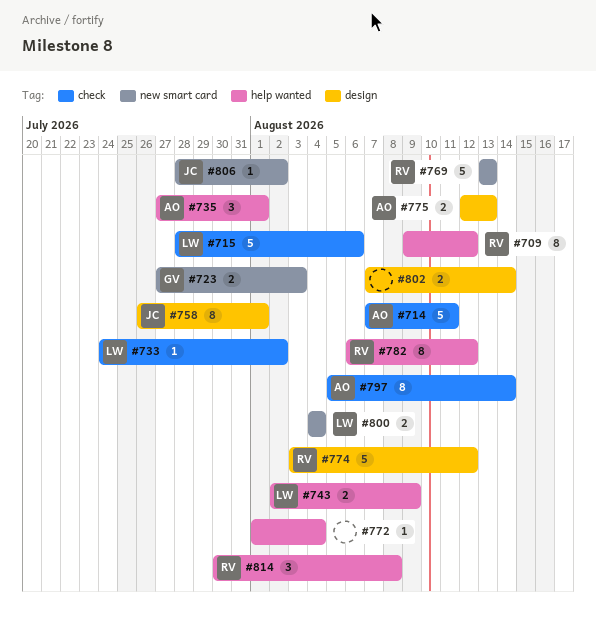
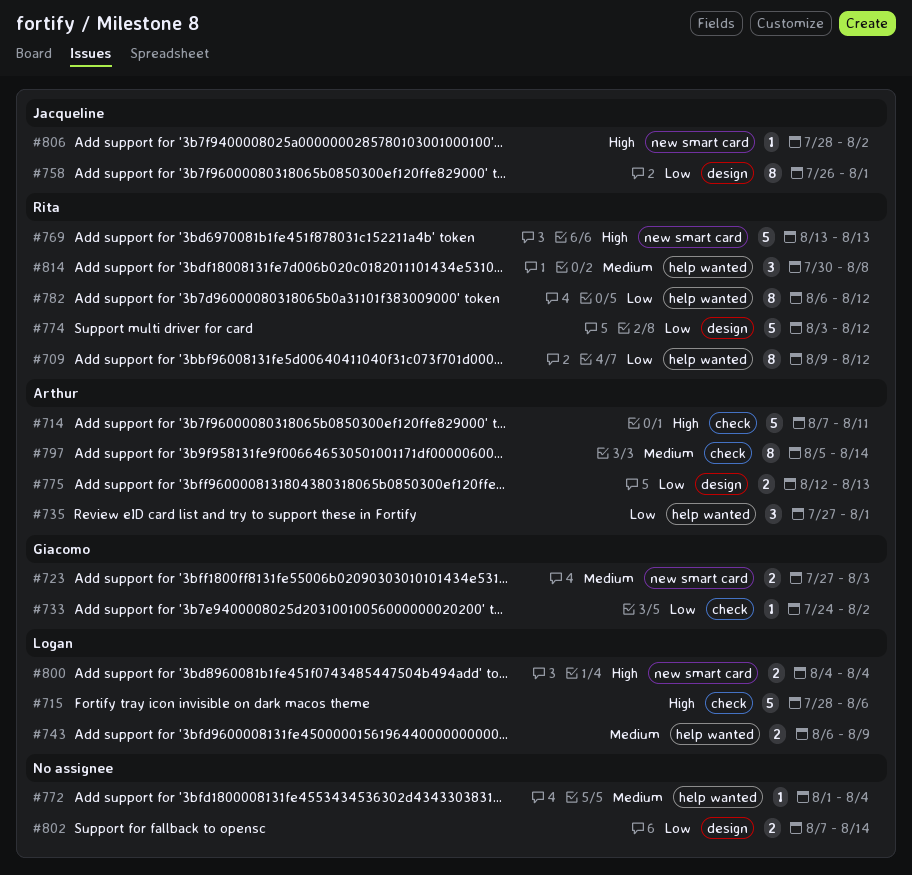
#733, owner: Logan -> Giacomo
#743, start: Aug 2 -> Aug 6

